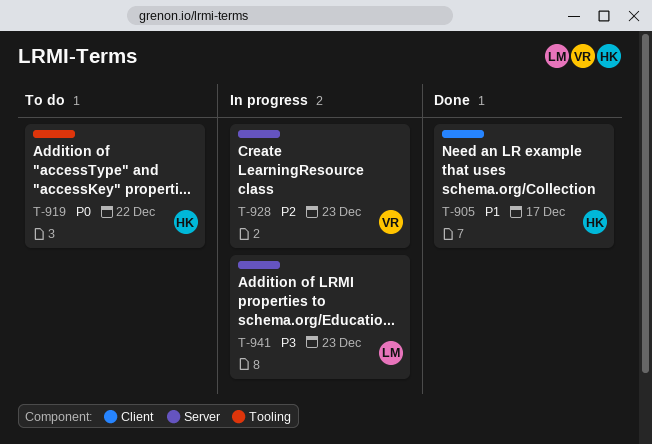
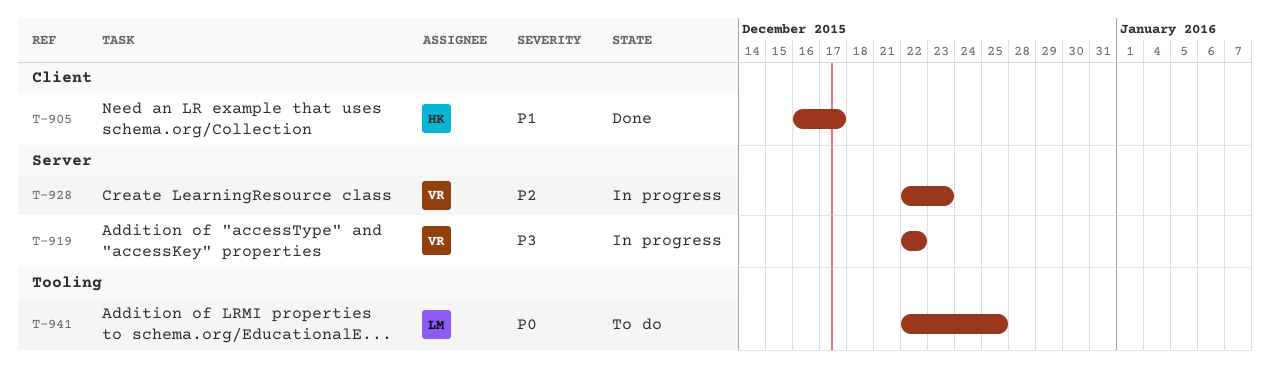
T-919, status: To do -> In progress
T-919, owner: HK -> VR
T-919, priority: P0 -> P3
T-919, label: Tooling -> Server
T-941, status: In progress -> To do
T-941, priority: P3 -> P0
T-941, label: Server -> Tooling
T-941, due: Dec 23 -> Dec 25

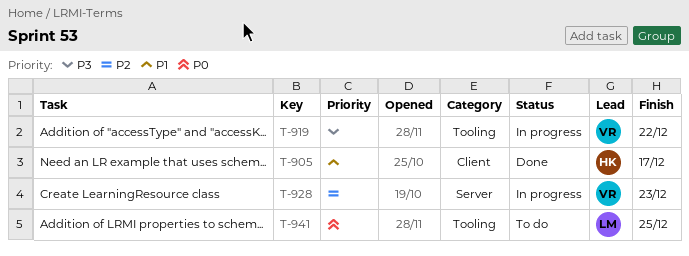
T-919, label: Server -> Tooling

